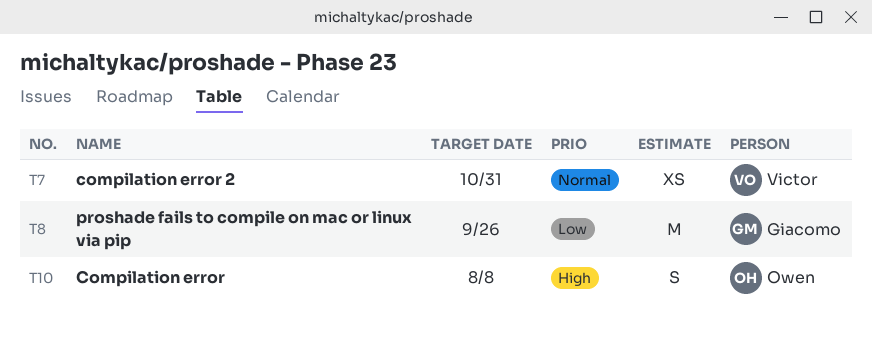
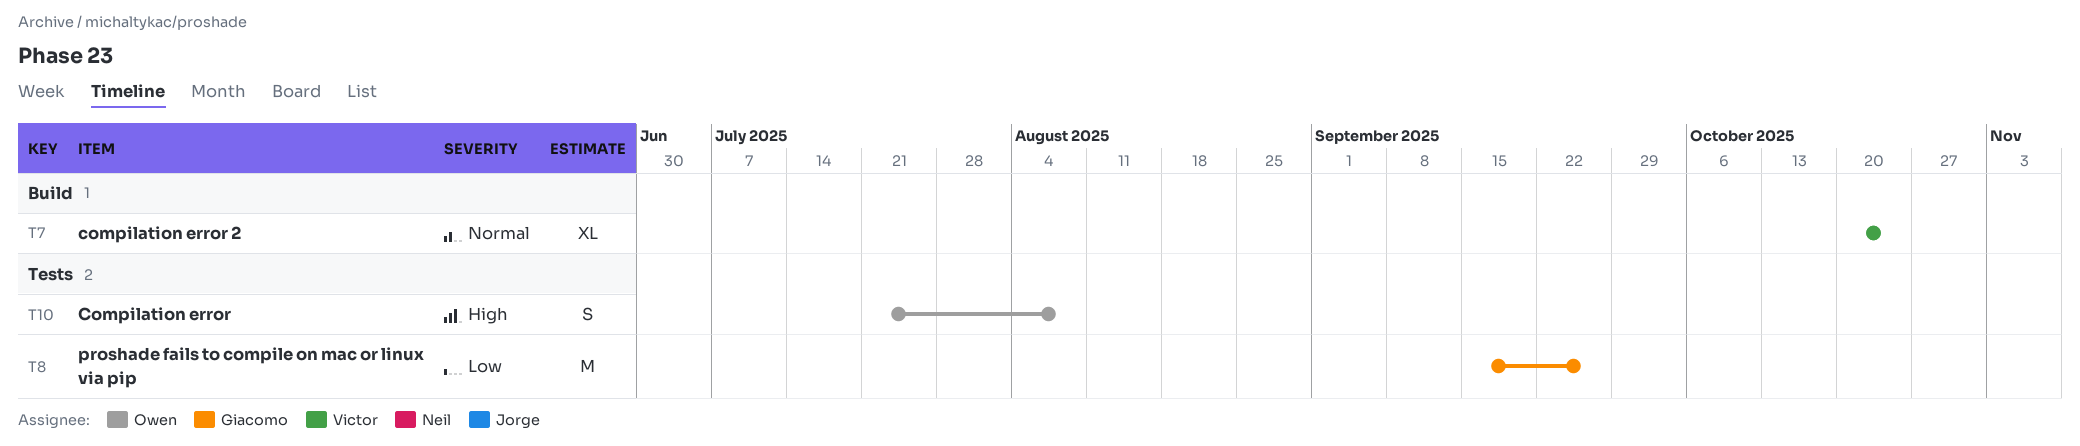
T7, estimate: XS -> XL
T7, due: Oct 31 -> Oct 24

